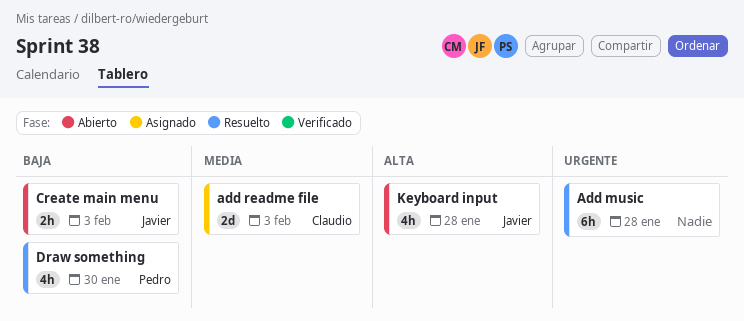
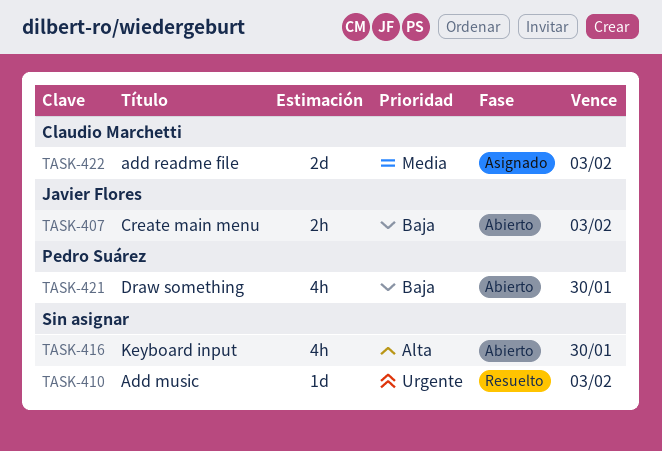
Add music, estimate: 6h -> 1d
Add music, due: Jan 28 -> Feb 3
Draw something, status: Resuelto -> Abierto
Keyboard input, owner: Javier Flores -> none
Keyboard input, due: Jan 28 -> Jan 30

